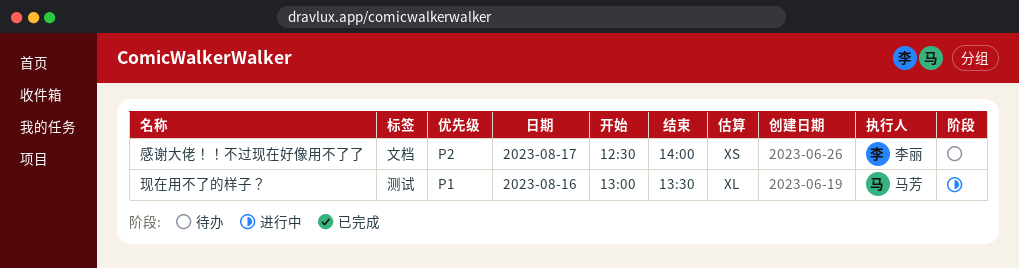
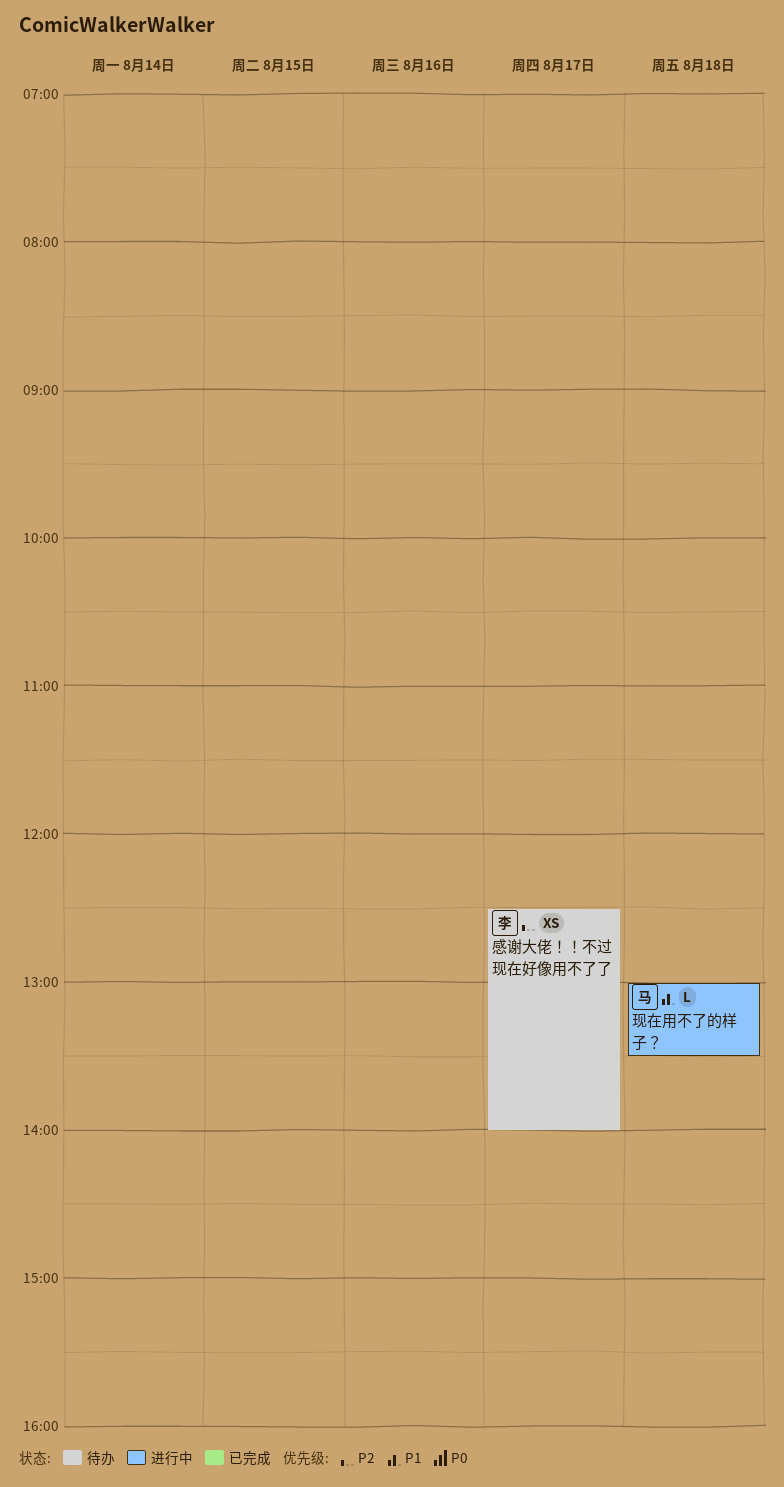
现在用不了的样子？, estimate: XL -> L
现在用不了的样子？, day: Aug 16 -> Aug 18

